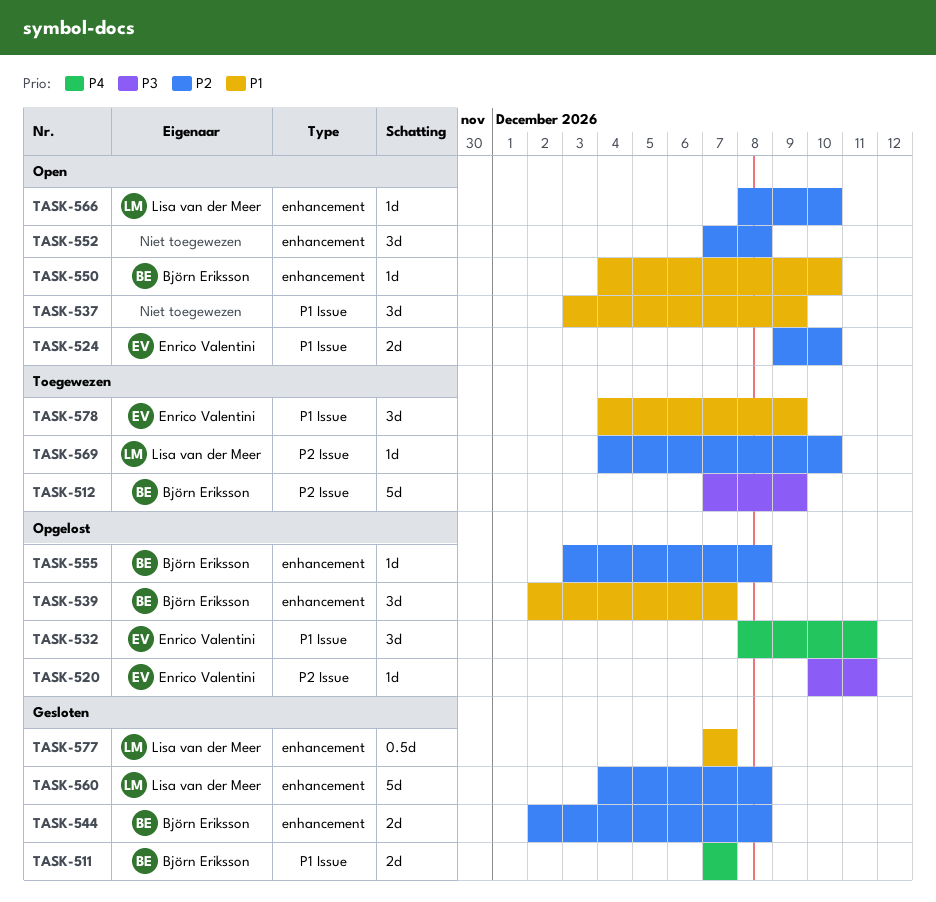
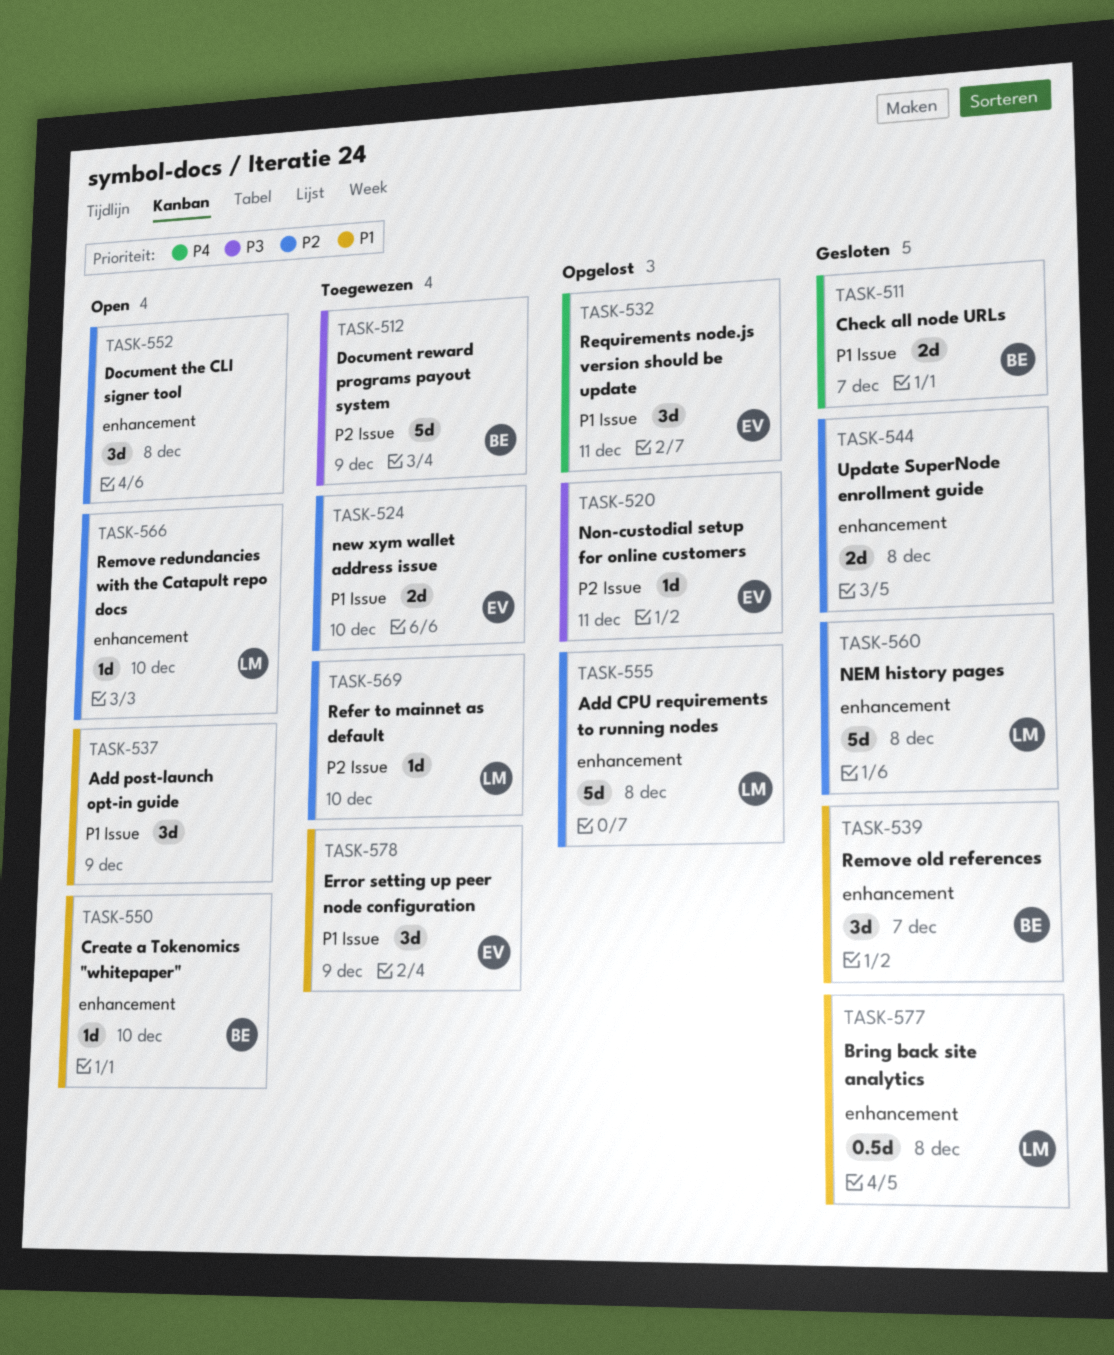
TASK-524, status: Open -> Toegewezen
TASK-539, status: Opgelost -> Gesloten
TASK-544, owner: Björn Eriksson -> none
TASK-555, owner: Björn Eriksson -> Lisa van der Meer
TASK-555, estimate: 1d -> 5d
TASK-577, due: Dec 7 -> Dec 8

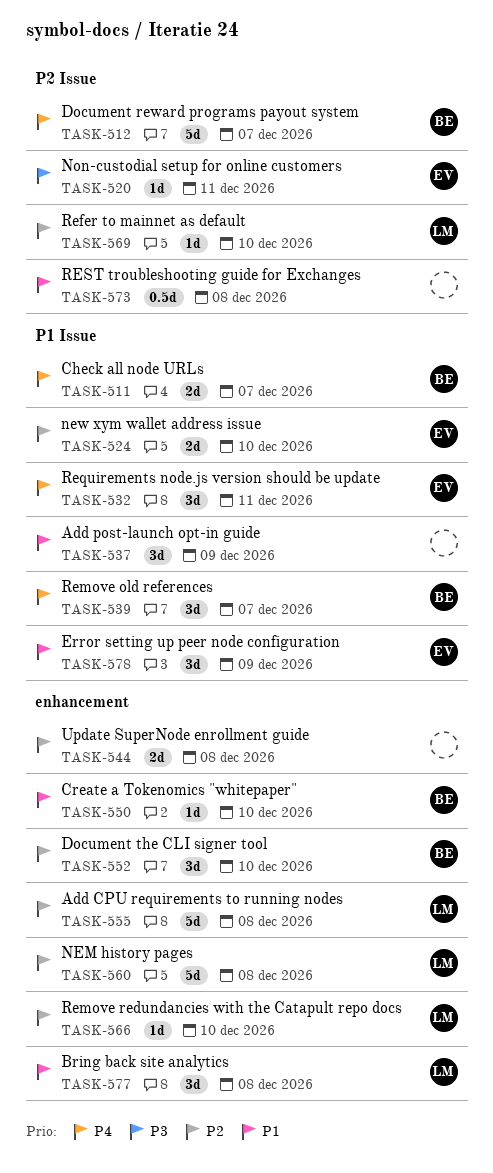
TASK-512, priority: P3 -> P4
TASK-512, due: Dec 9 -> Dec 7
TASK-539, priority: P1 -> P4
TASK-539, label: enhancement -> P1 Issue
TASK-552, owner: none -> BE
TASK-552, due: Dec 8 -> Dec 10
TASK-573: none -> present
TASK-577, estimate: 0.5d -> 3d

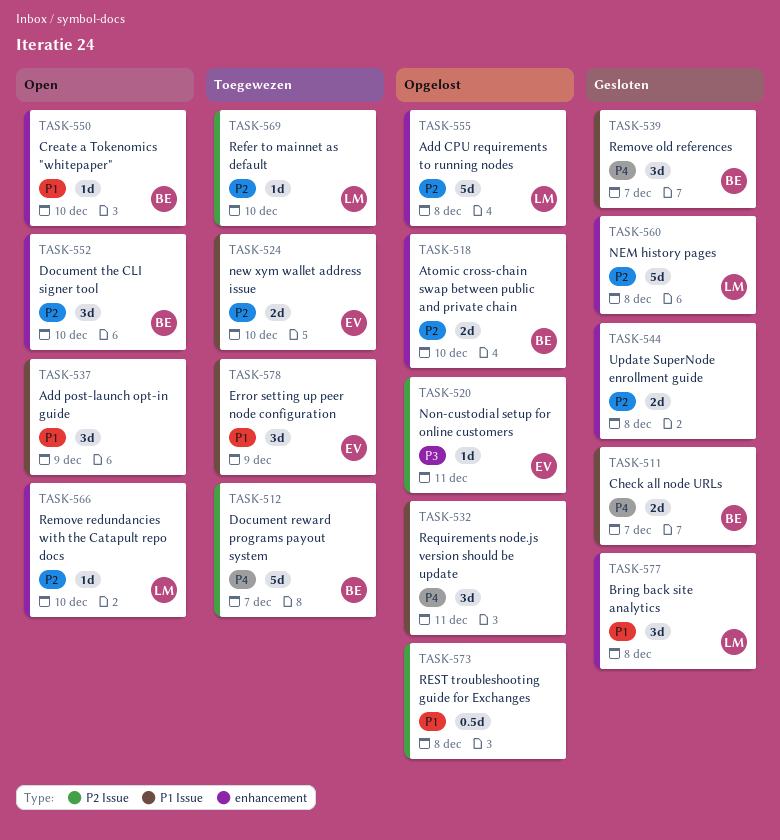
TASK-518: none -> present
TASK-532, owner: EV -> none

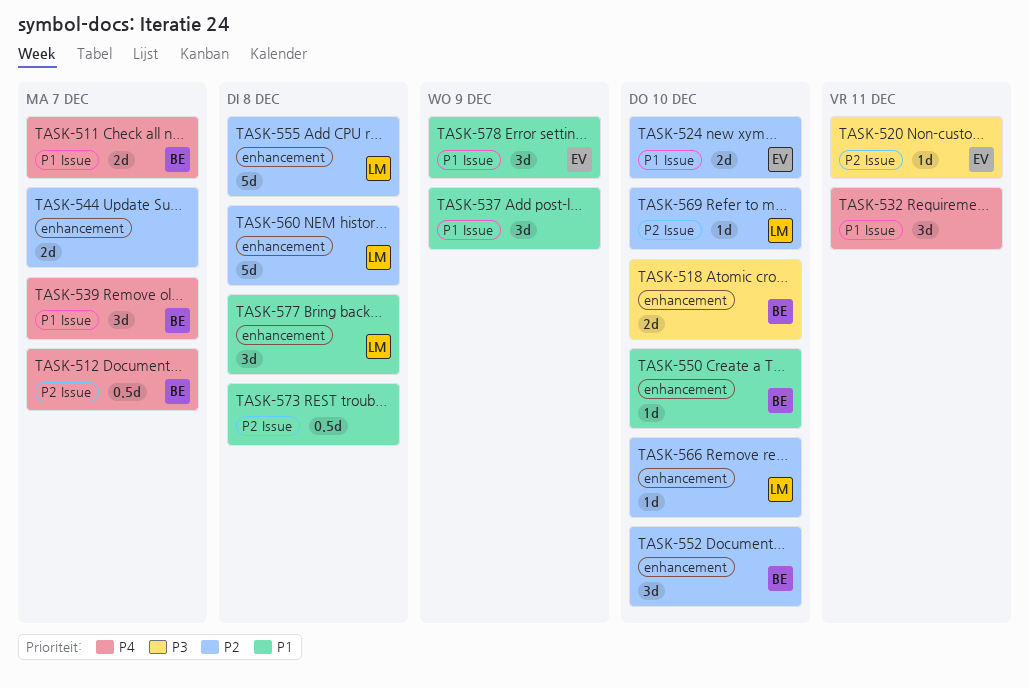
TASK-512, estimate: 5d -> 0.5d
TASK-518, priority: P2 -> P3
TASK-544, due: Dec 8 -> Dec 7

